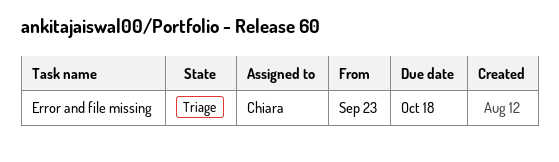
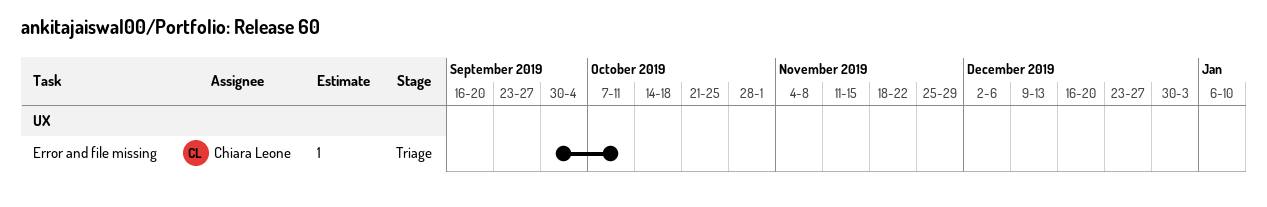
Error and file missing, start: Sep 23 -> Sep 30
Error and file missing, due: Oct 18 -> Oct 11

